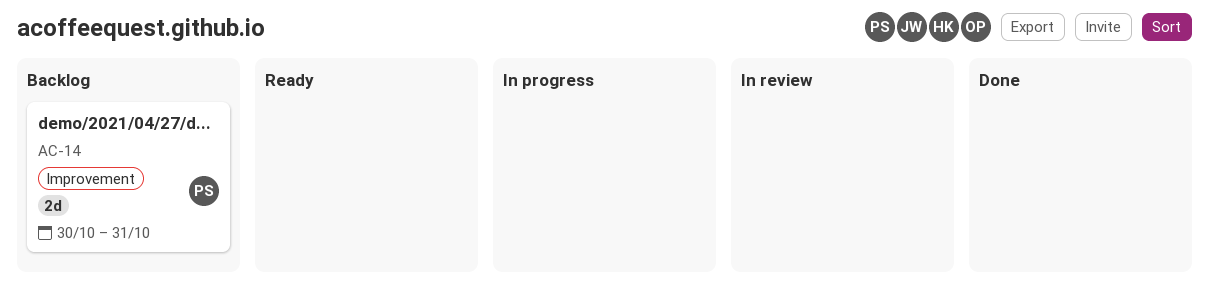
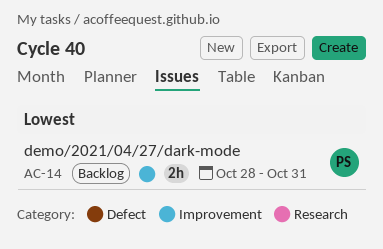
AC-14, estimate: 2d -> 2h
AC-14, start: Oct 30 -> Oct 28

